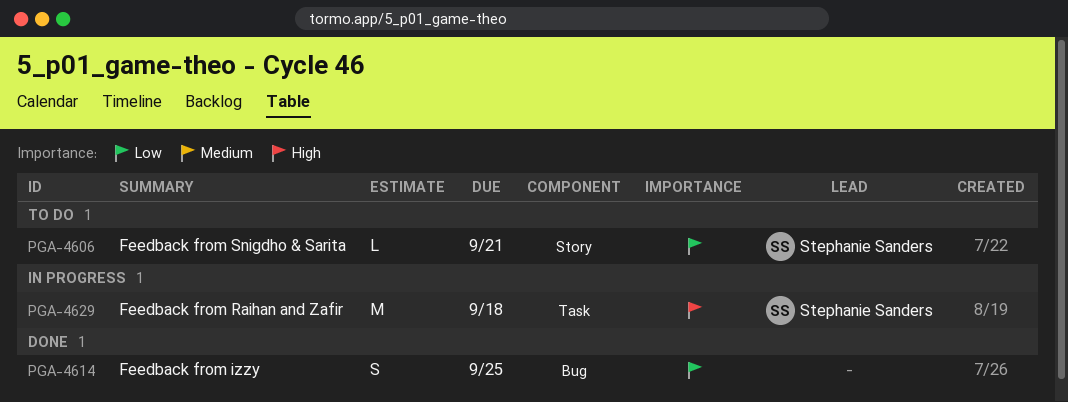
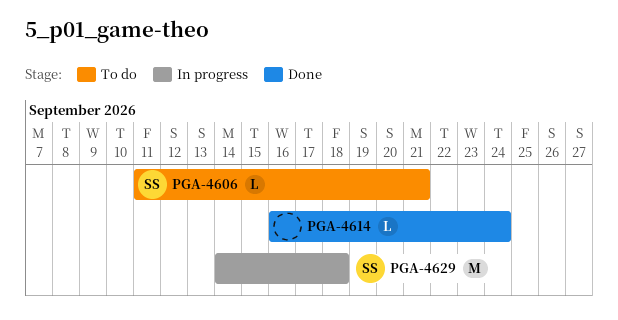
PGA-4614, estimate: S -> L
PGA-4614, due: Sep 25 -> Sep 24

